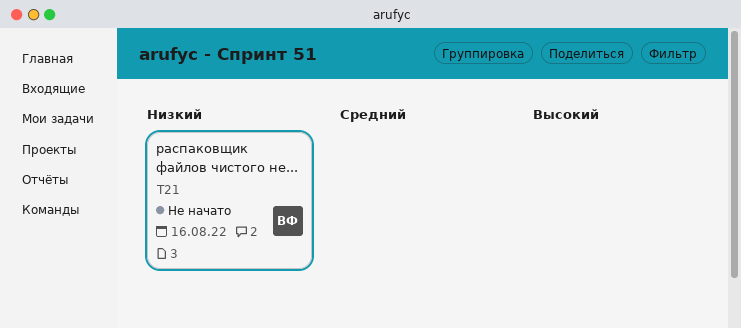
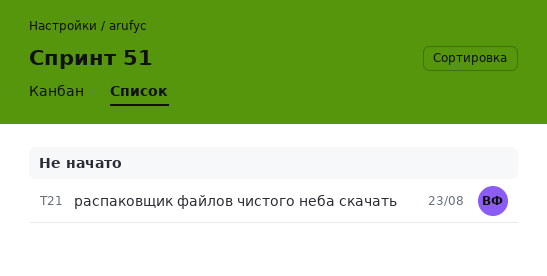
T21, due: Aug 16 -> Aug 23

